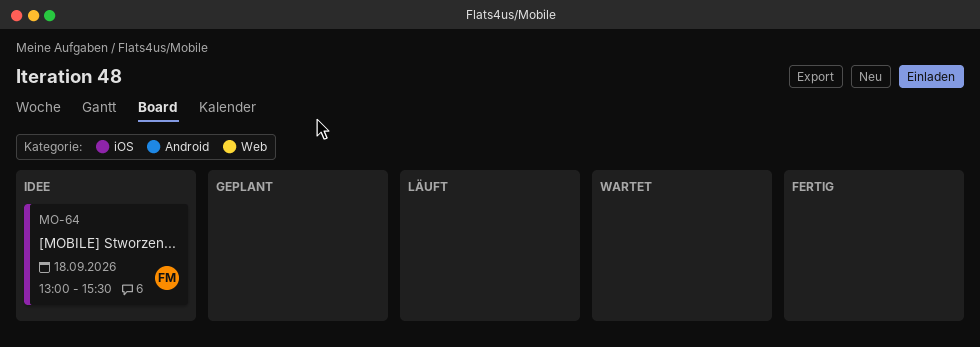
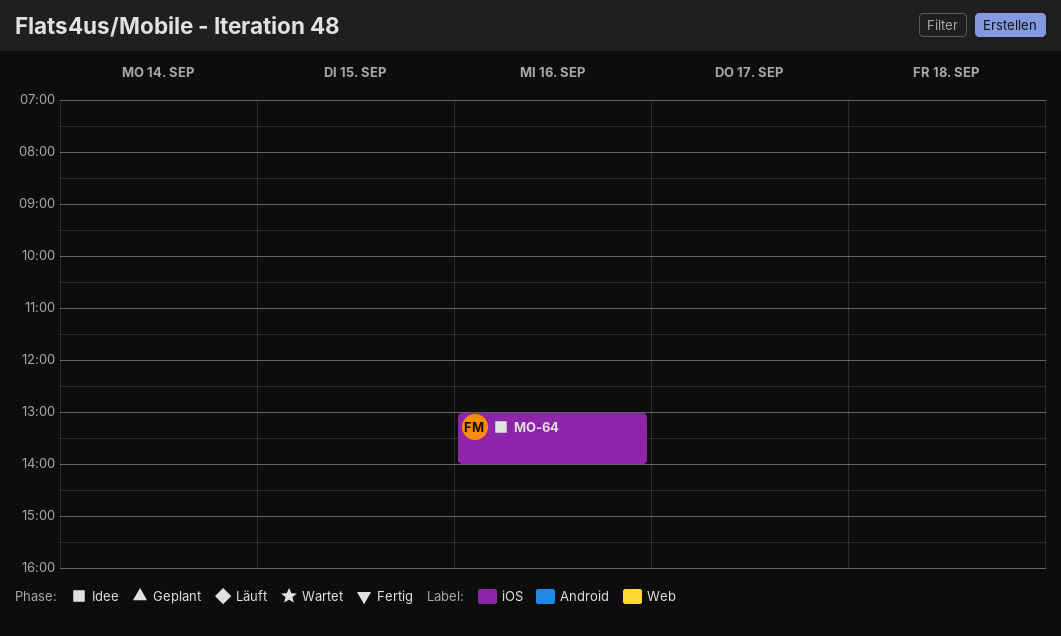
MO-64, day: Sep 18 -> Sep 16
MO-64, ends: 15:30 -> 14:00

